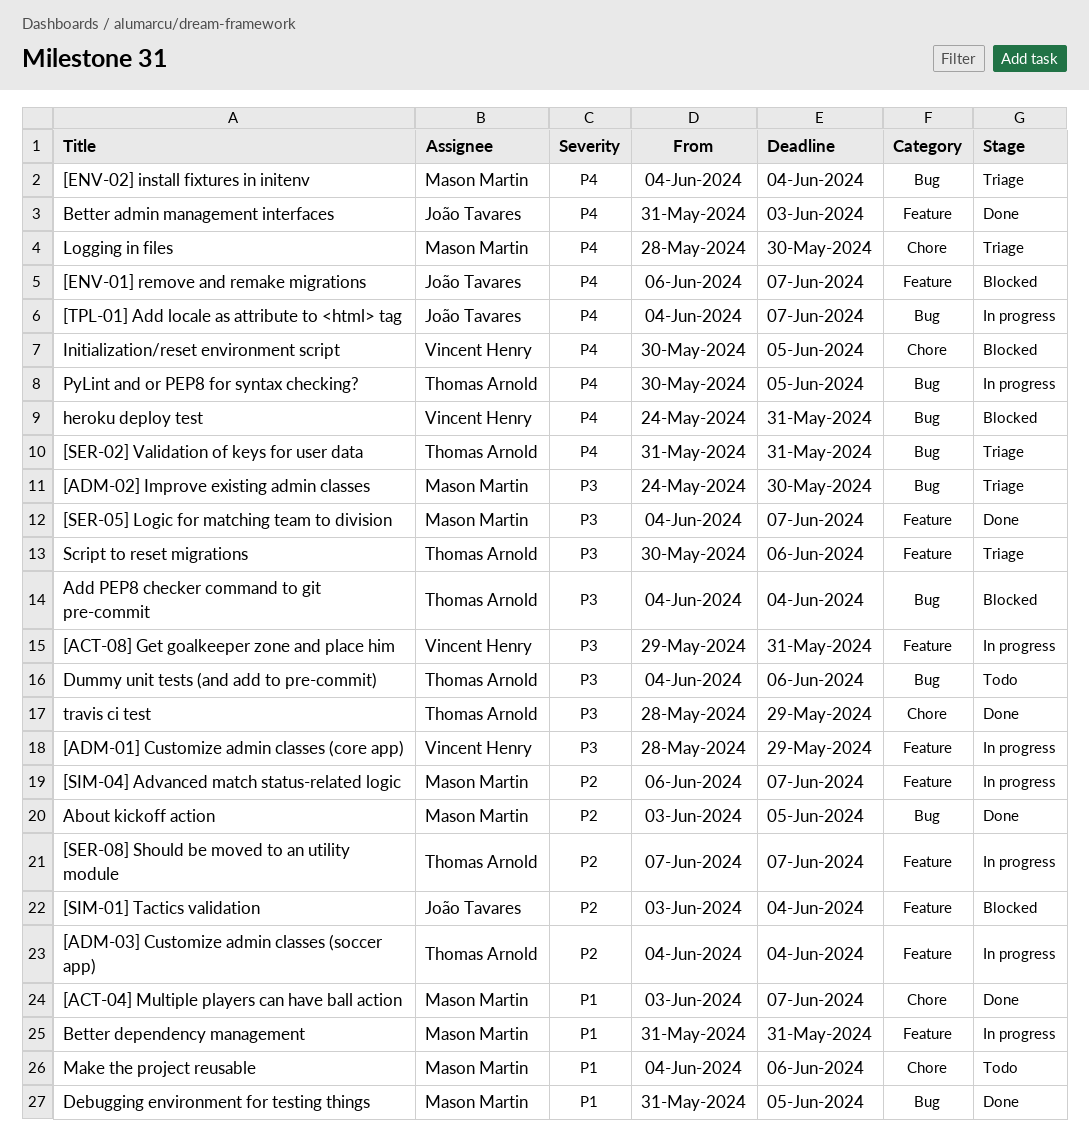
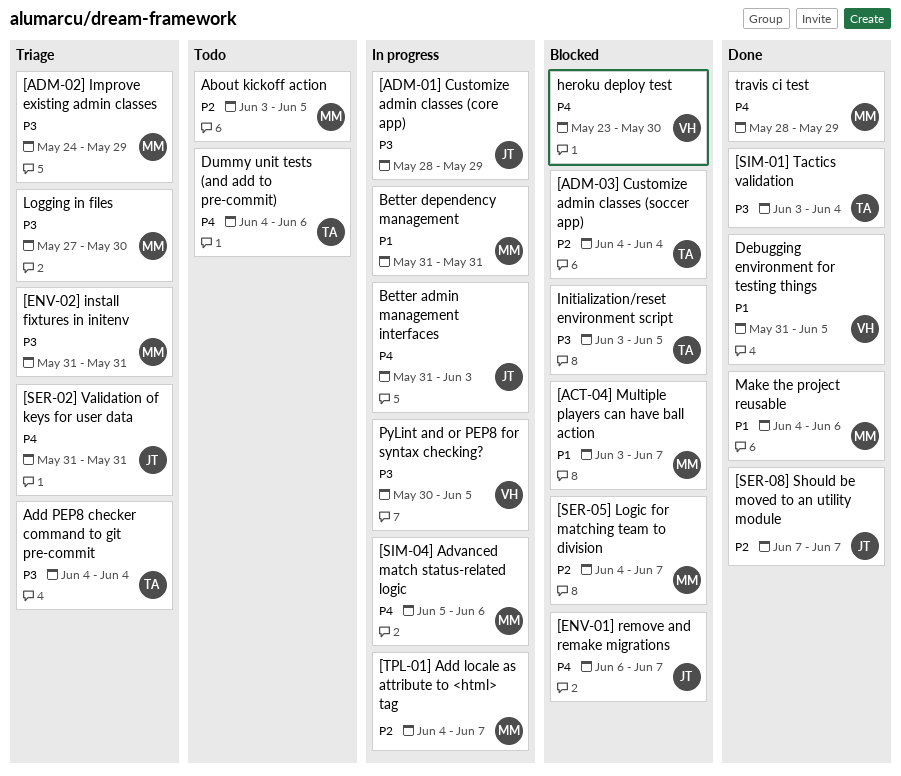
[ACT-04] Multiple players can have ball action, status: Done -> Blocked
[ACT-08] Get goalkeeper zone and place him: present -> none
[ADM-01] Customize admin classes (core app), owner: Vincent Henry -> João Tavares
[ADM-02] Improve existing admin classes, due: May 30 -> May 29
[ADM-03] Customize admin classes (soccer app), status: In progress -> Blocked
[ENV-02] install fixtures in initenv, priority: P4 -> P3
[ENV-02] install fixtures in initenv, start: Jun 4 -> May 31
[ENV-02] install fixtures in initenv, due: Jun 4 -> May 31
[SER-02] Validation of keys for user data, owner: Thomas Arnold -> João Tavares
[SER-05] Logic for matching team to division, status: Done -> Blocked
[SER-05] Logic for matching team to division, priority: P3 -> P2
[SER-08] Should be moved to an utility module, status: In progress -> Done
[SER-08] Should be moved to an utility module, owner: Thomas Arnold -> João Tavares
[SIM-01] Tactics validation, status: Blocked -> Done
[SIM-01] Tactics validation, owner: João Tavares -> Thomas Arnold
[SIM-01] Tactics validation, priority: P2 -> P3
[SIM-04] Advanced match status-related logic, priority: P2 -> P4
[SIM-04] Advanced match status-related logic, start: Jun 6 -> Jun 5
[SIM-04] Advanced match status-related logic, due: Jun 7 -> Jun 6
[TPL-01] Add locale as attribute to <html> tag, owner: João Tavares -> Mason Martin
[TPL-01] Add locale as attribute to <html> tag, priority: P4 -> P2
About kickoff action, status: Done -> Todo
Add PEP8 checker command to git pre-commit, status: Blocked -> Triage
Better admin management interfaces, status: Done -> In progress
Debugging environment for testing things, owner: Mason Martin -> Vincent Henry
Dummy unit tests (and add to pre-commit), priority: P3 -> P4
heroku deploy test, start: May 24 -> May 23
heroku deploy test, due: May 31 -> May 30
Initialization/reset environment script, owner: Vincent Henry -> Thomas Arnold
Initialization/reset environment script, priority: P4 -> P3
Initialization/reset environment script, start: May 30 -> Jun 3
Logging in files, priority: P4 -> P3
Logging in files, start: May 28 -> May 27
Make the project reusable, status: Todo -> Done
PyLint and or PEP8 for syntax checking?, owner: Thomas Arnold -> Vincent Henry
PyLint and or PEP8 for syntax checking?, priority: P4 -> P3
Script to reset migrations: present -> none
travis ci test, owner: Thomas Arnold -> Mason Martin
travis ci test, priority: P3 -> P4

